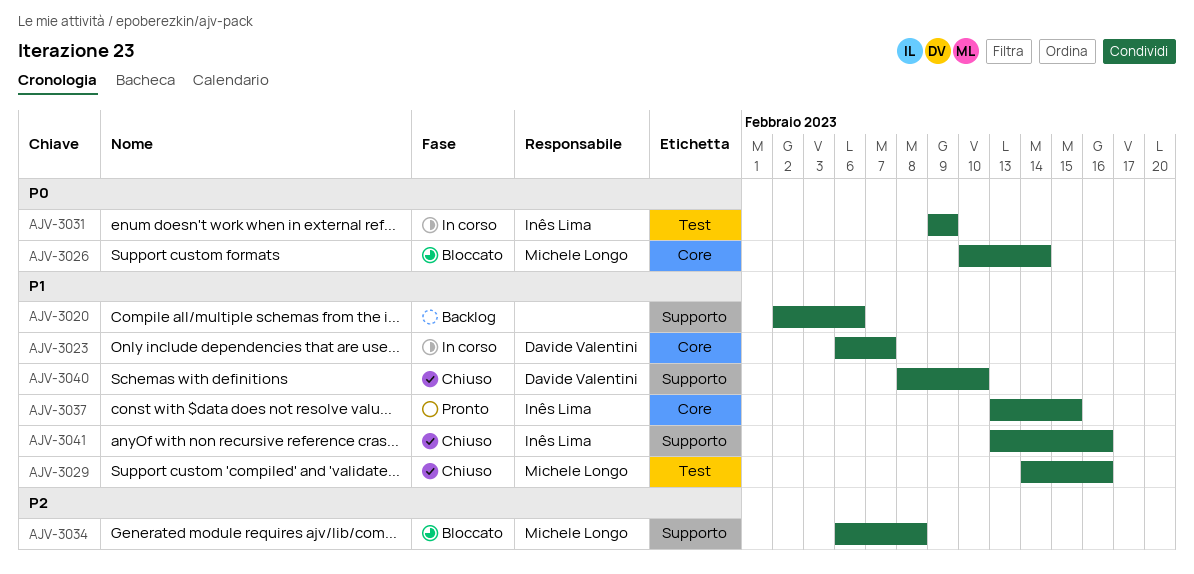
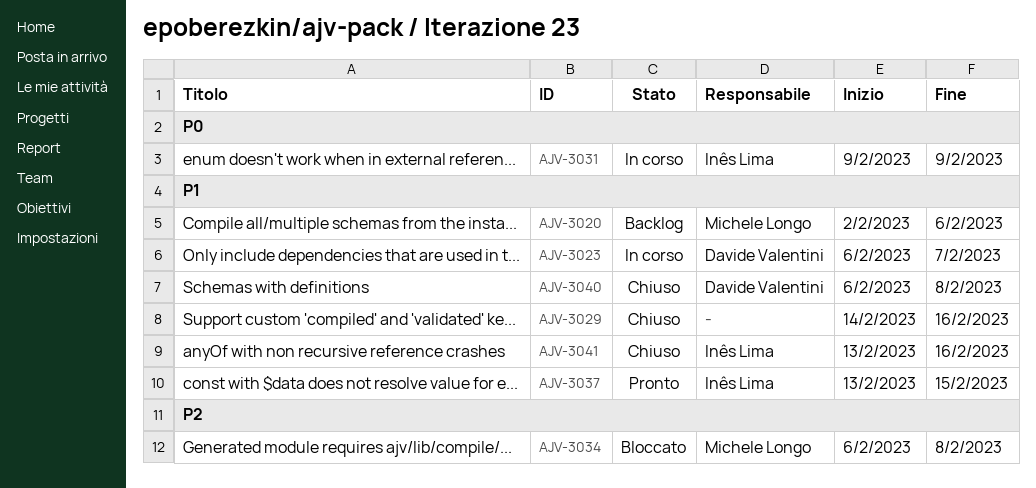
AJV-3020, owner: none -> Michele Longo
AJV-3026: present -> none
AJV-3029, owner: Michele Longo -> none
AJV-3040, start: Feb 8 -> Feb 6
AJV-3040, due: Feb 10 -> Feb 8

